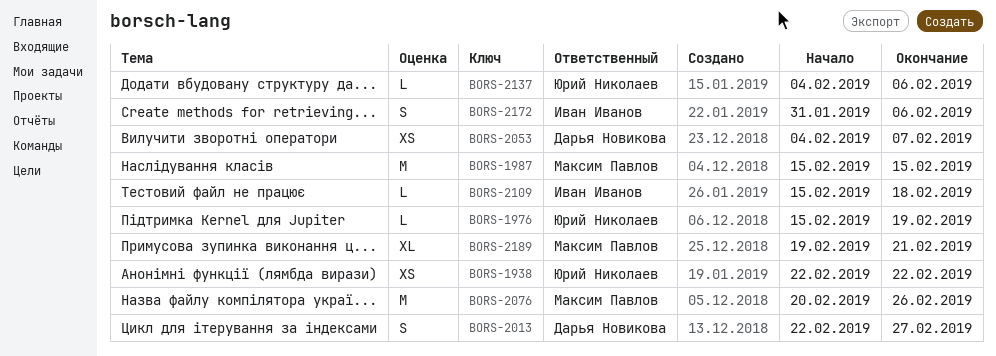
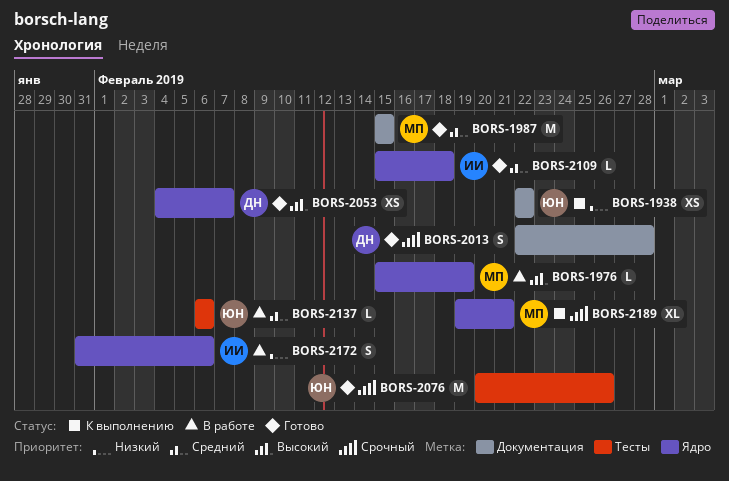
BORS-1976, owner: Юрий Николаев -> Максим Павлов
BORS-2013, due: Feb 27 -> Feb 28
BORS-2076, owner: Максим Павлов -> Юрий Николаев
BORS-2137, start: Feb 4 -> Feb 6

